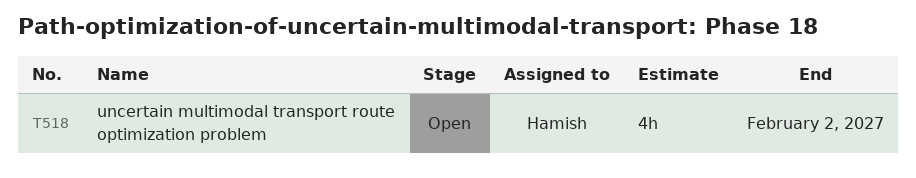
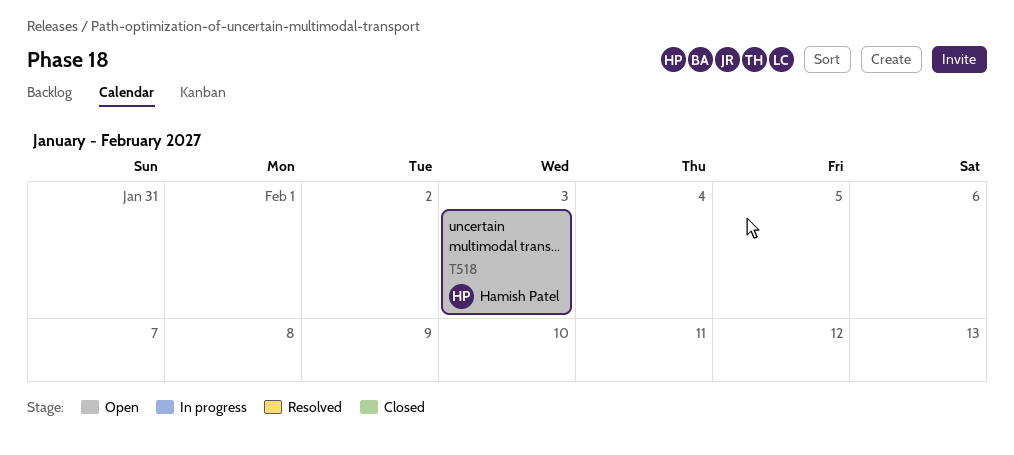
T518, due: Feb 2 -> Feb 3

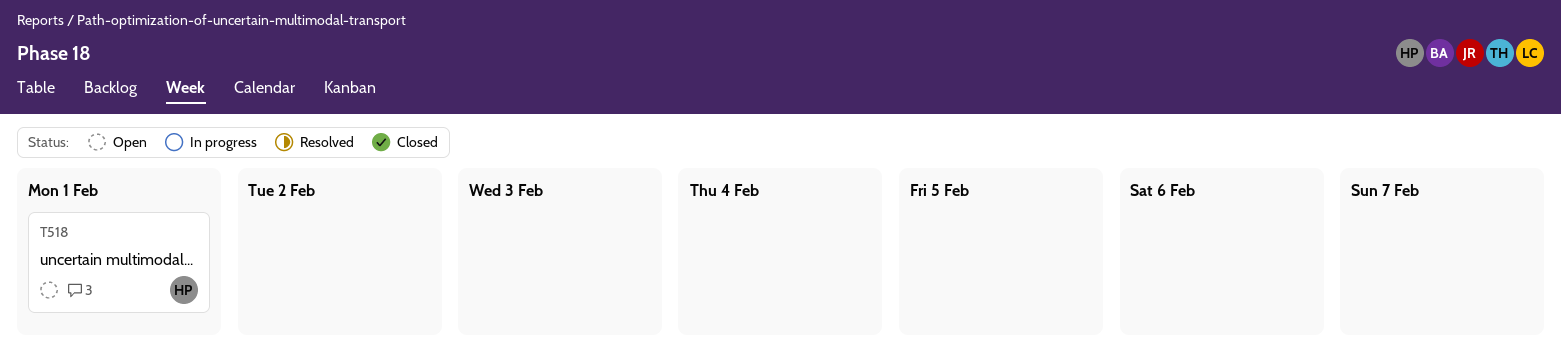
T518, due: Feb 3 -> Feb 1

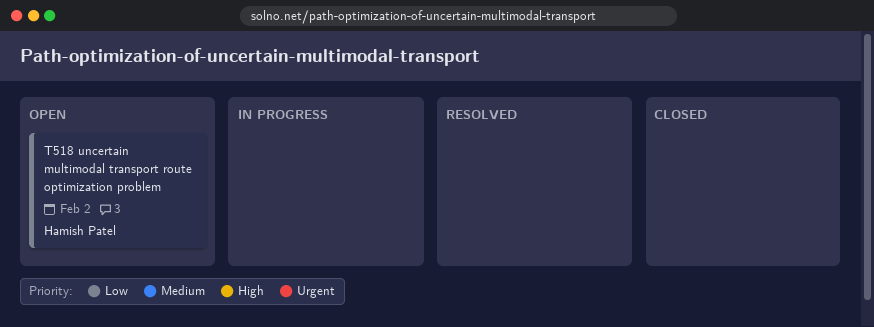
T518, due: Feb 1 -> Feb 2

